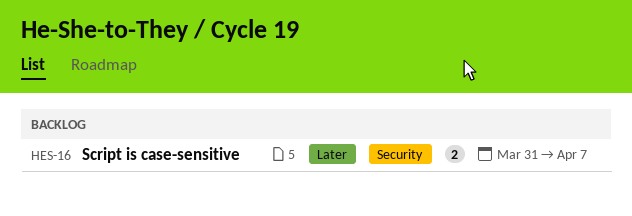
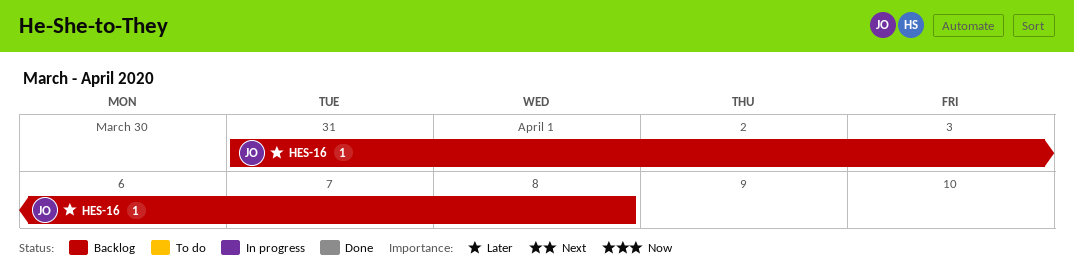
HES-16, estimate: 2 -> 1
HES-16, due: Apr 7 -> Apr 8

